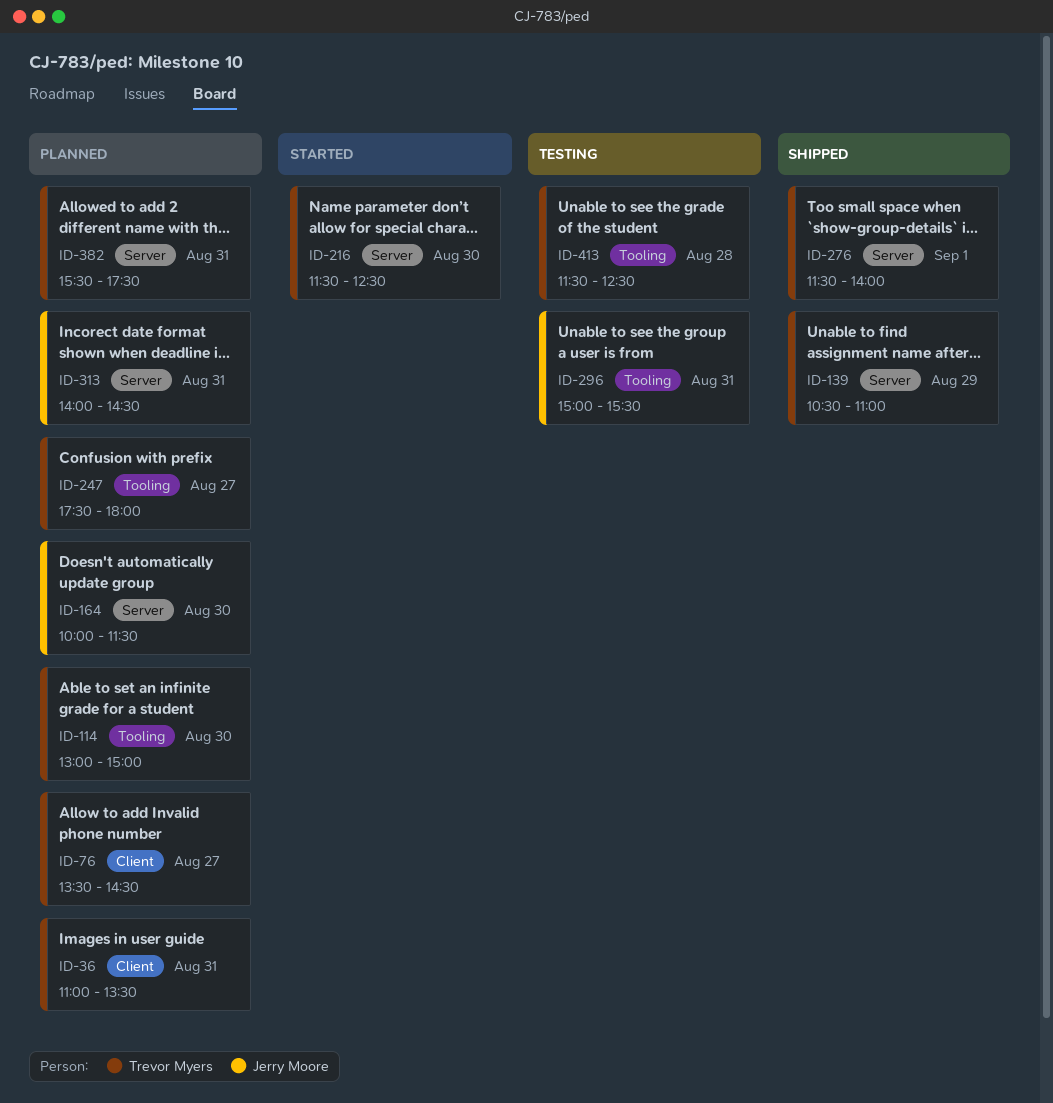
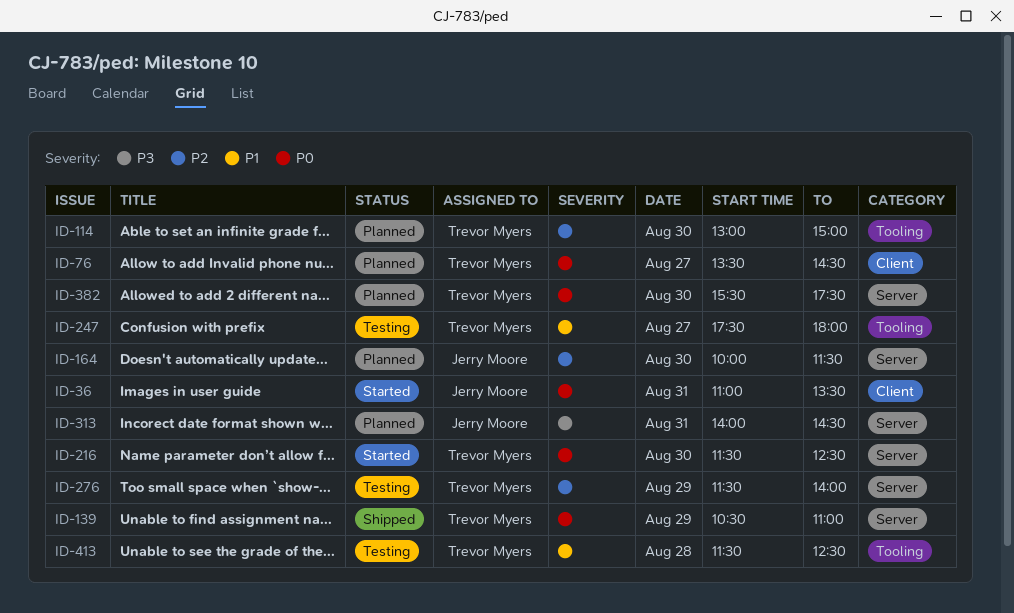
ID-36, status: Planned -> Started
ID-36, owner: Trevor Myers -> Jerry Moore
ID-247, status: Planned -> Testing
ID-276, status: Shipped -> Testing
ID-276, day: Sep 1 -> Aug 29
ID-296: present -> none
ID-382, day: Aug 31 -> Aug 30

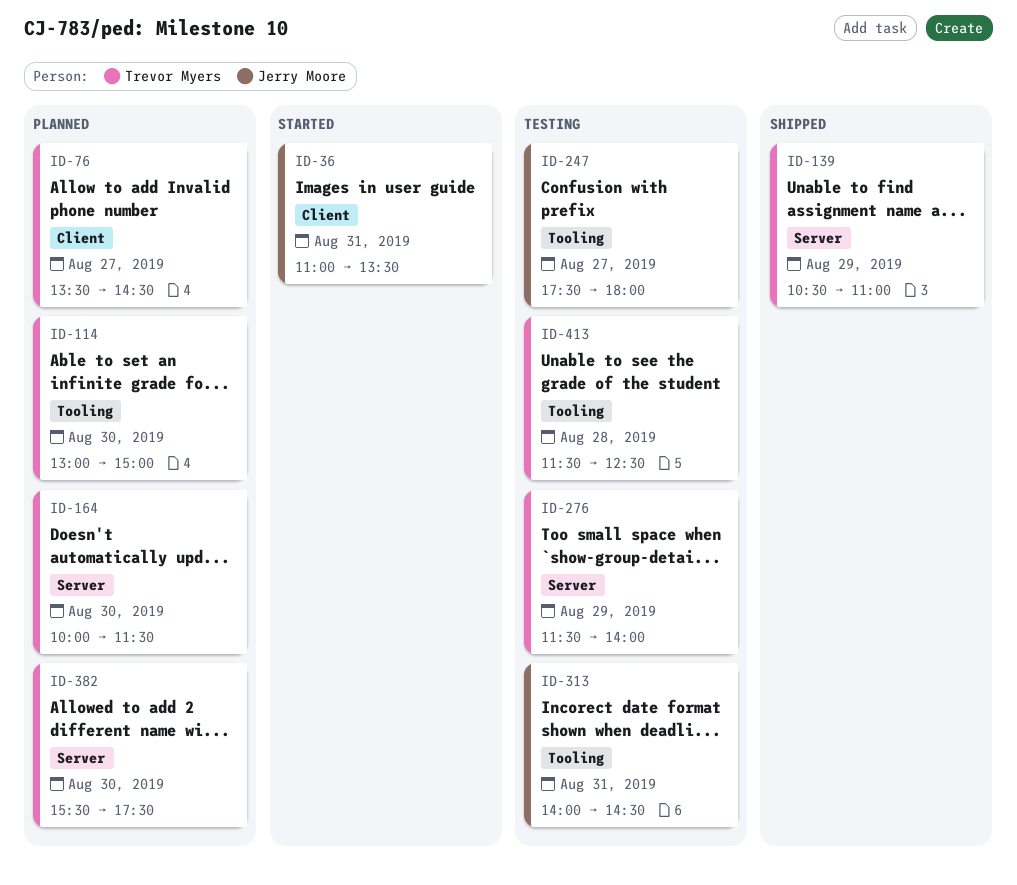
ID-164, owner: Jerry Moore -> Trevor Myers
ID-216: present -> none
ID-247, owner: Trevor Myers -> Jerry Moore
ID-313, status: Planned -> Testing
ID-313, label: Server -> Tooling

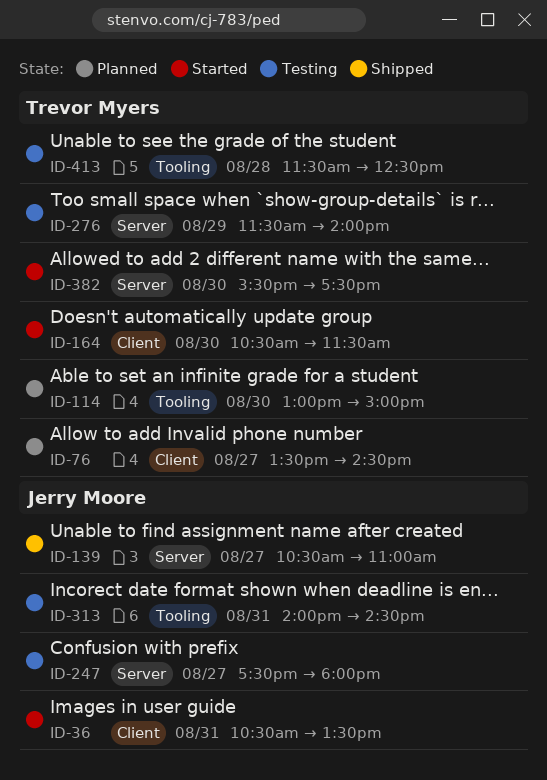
ID-36, begins: 11:00 -> 10:30
ID-139, owner: Trevor Myers -> Jerry Moore
ID-139, day: Aug 29 -> Aug 27
ID-164, status: Planned -> Started
ID-164, label: Server -> Client
ID-164, begins: 10:00 -> 10:30
ID-247, label: Tooling -> Server
ID-382, status: Planned -> Started

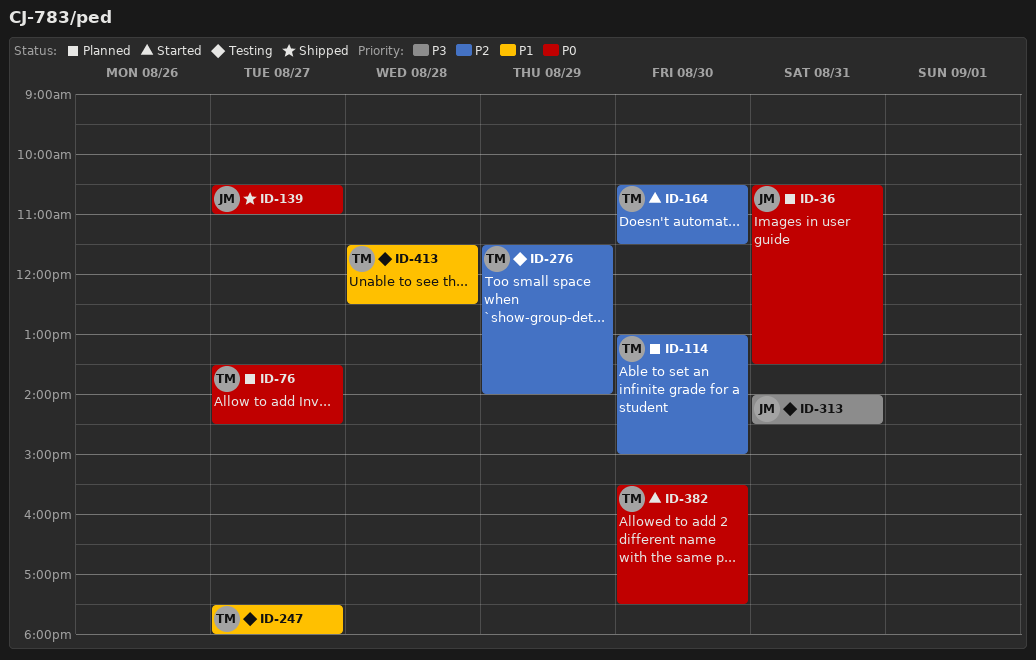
ID-36, status: Started -> Planned
ID-247, owner: Jerry Moore -> Trevor Myers

